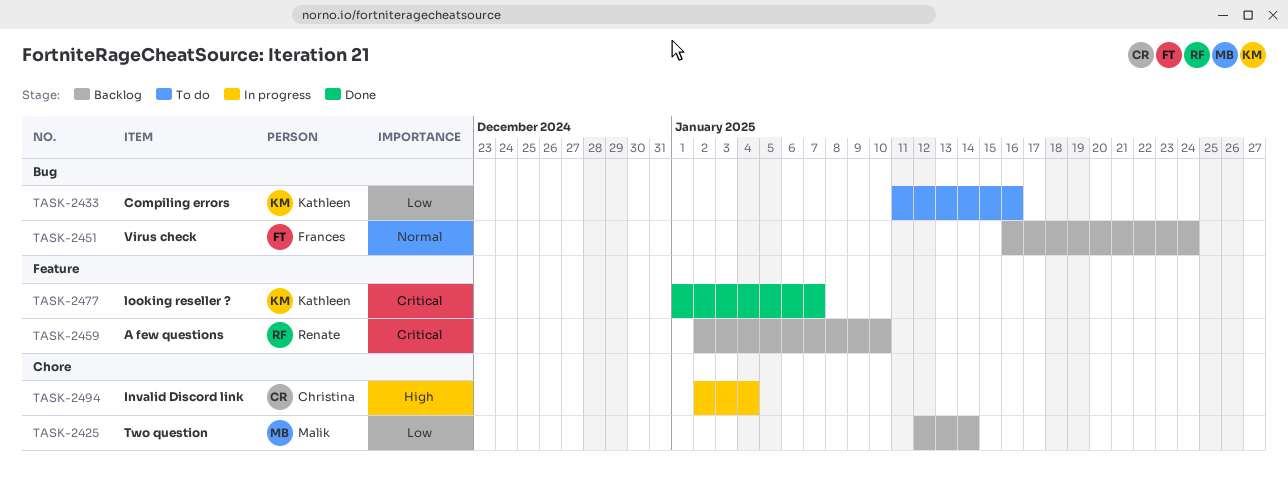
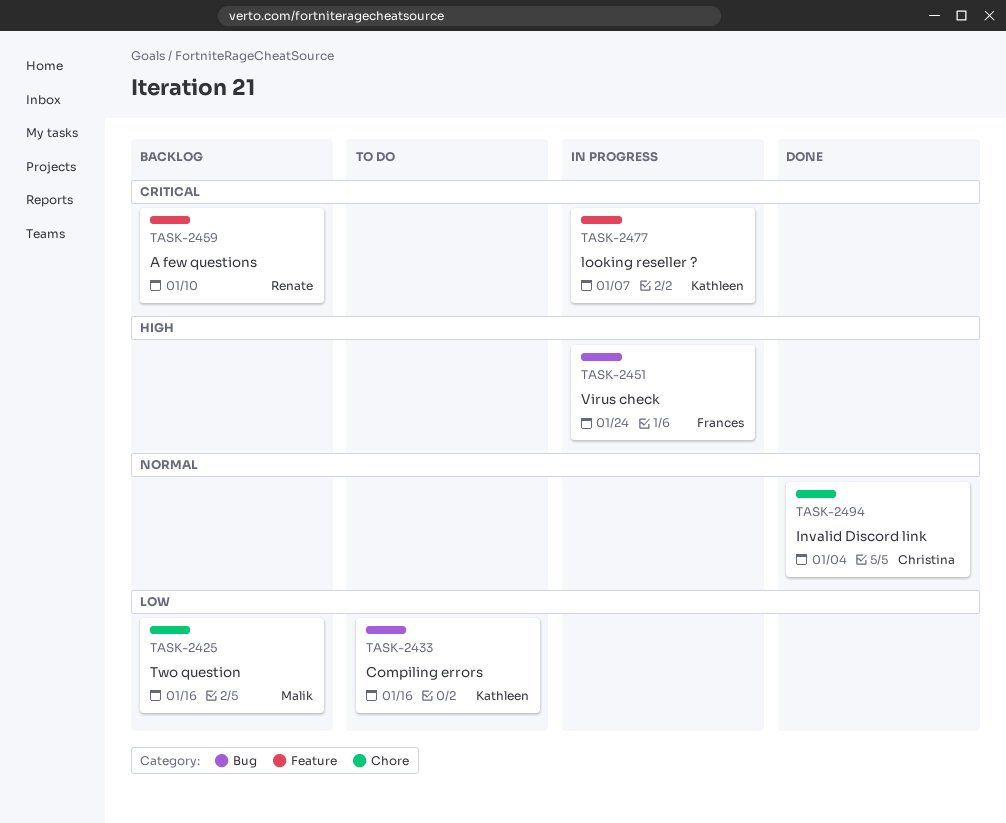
TASK-2425, due: Jan 14 -> Jan 16
TASK-2451, status: Backlog -> In progress
TASK-2451, priority: Normal -> High
TASK-2477, status: Done -> In progress
TASK-2494, status: In progress -> Done
TASK-2494, priority: High -> Normal

